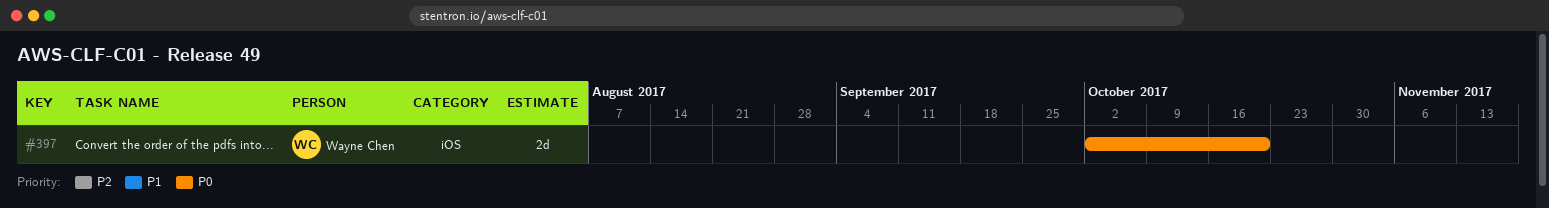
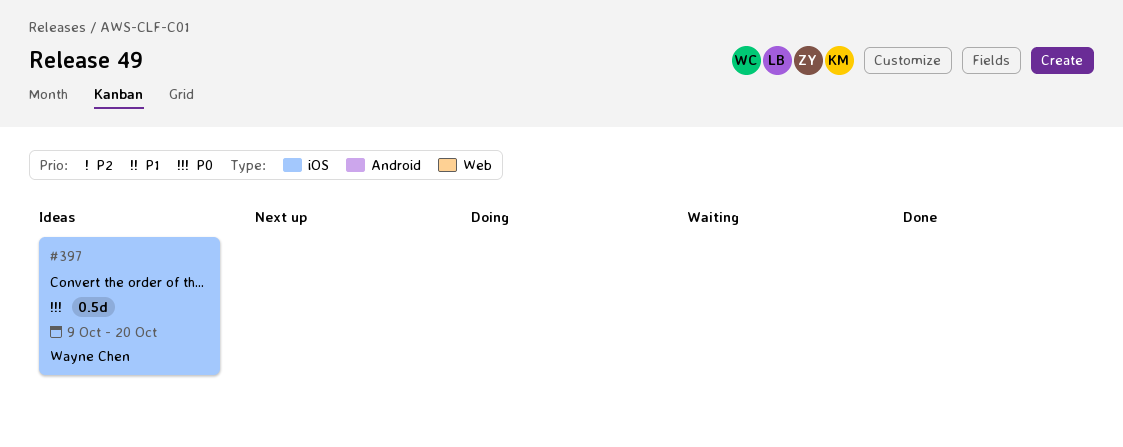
#397, estimate: 2d -> 0.5d
#397, start: Oct 2 -> Oct 9

